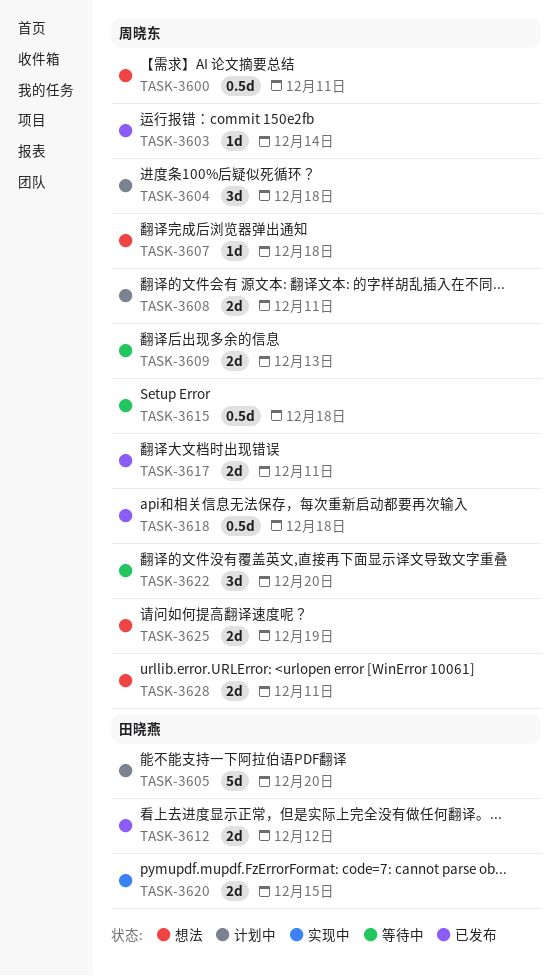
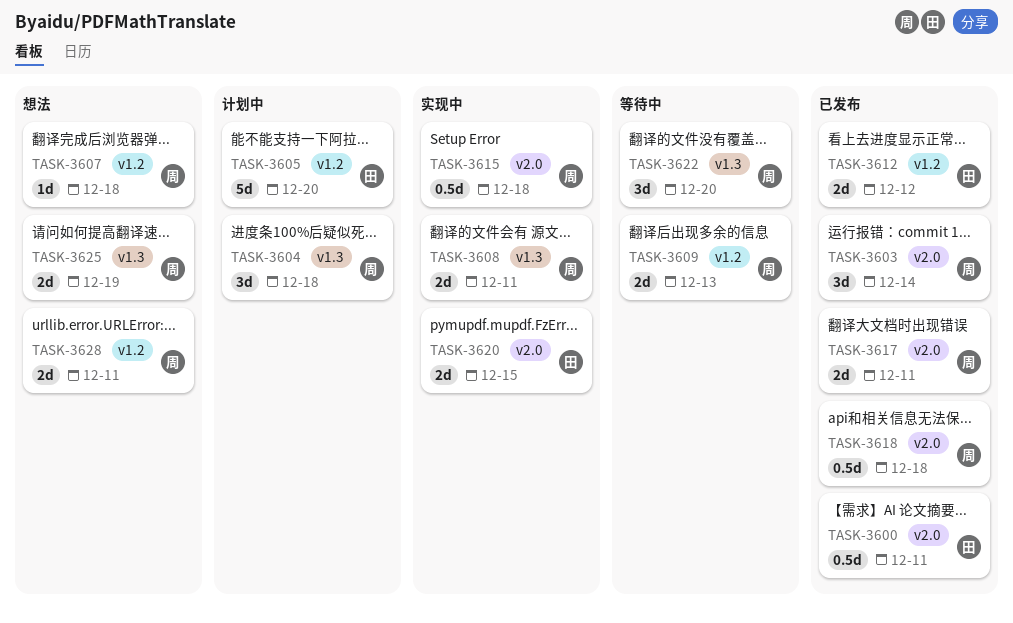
TASK-3600, status: 想法 -> 已发布
TASK-3600, owner: 周晓东 -> 田晓燕
TASK-3603, estimate: 1d -> 3d
TASK-3608, status: 计划中 -> 实现中
TASK-3615, status: 等待中 -> 实现中

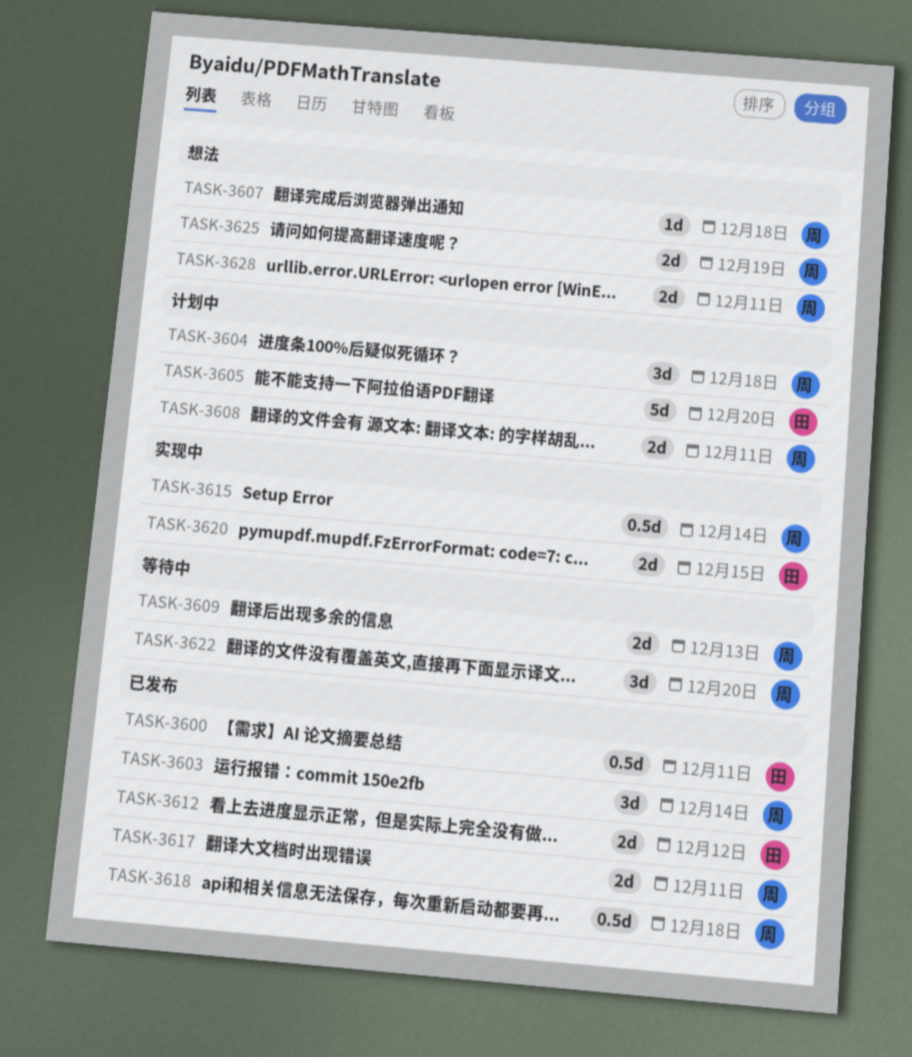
TASK-3608, status: 实现中 -> 计划中
TASK-3615, due: Dec 18 -> Dec 14

